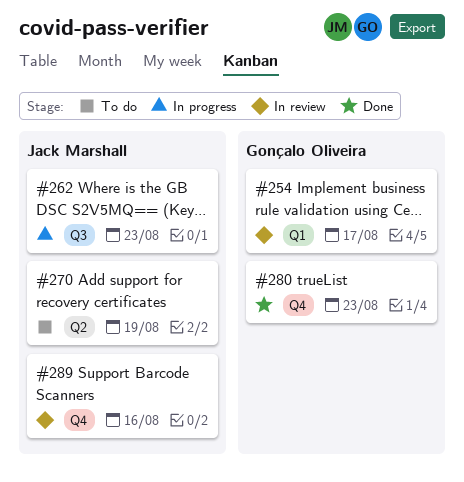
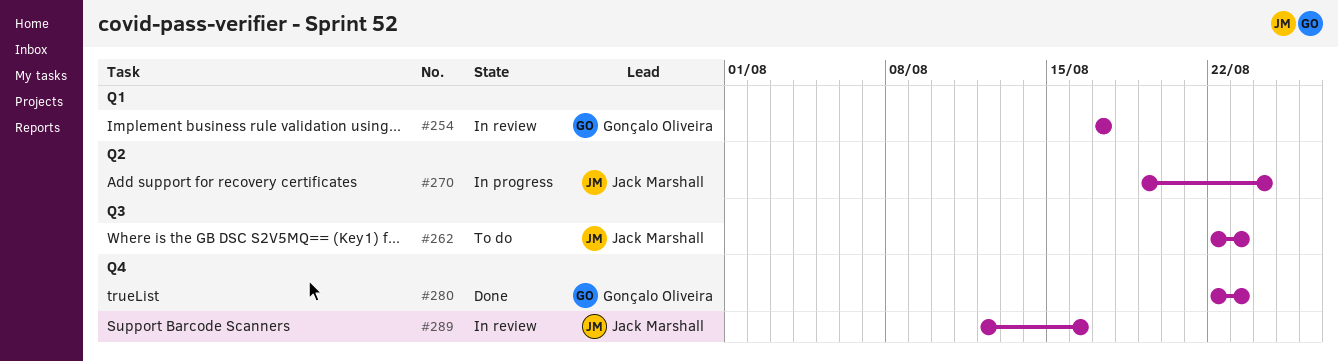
#262, status: In progress -> To do
#270, status: To do -> In progress
#270, due: Aug 19 -> Aug 24

